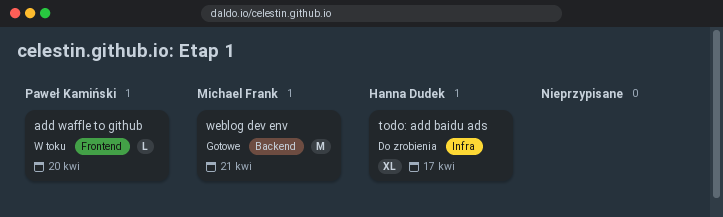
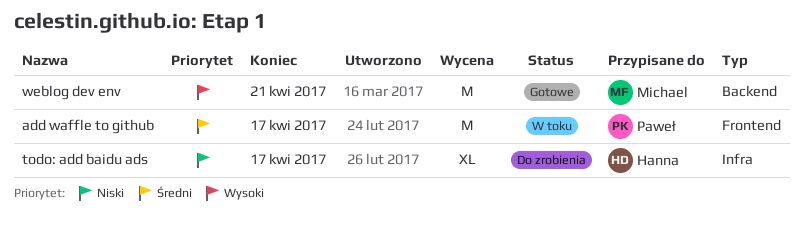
add waffle to github, estimate: L -> M
add waffle to github, due: Apr 20 -> Apr 17

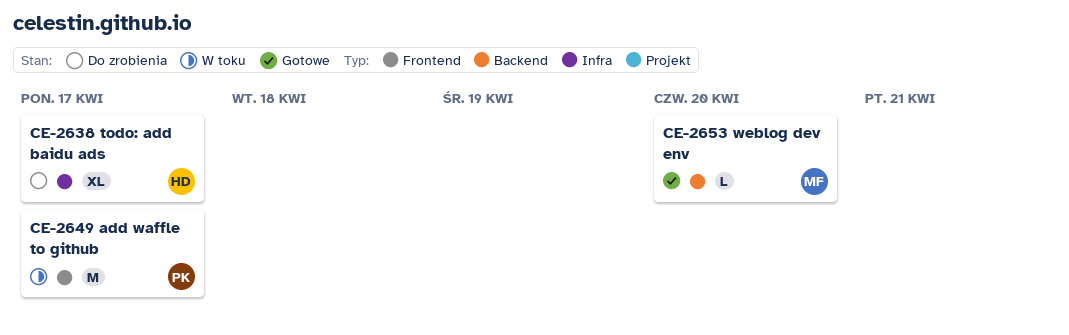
weblog dev env, estimate: M -> L
weblog dev env, due: Apr 21 -> Apr 20

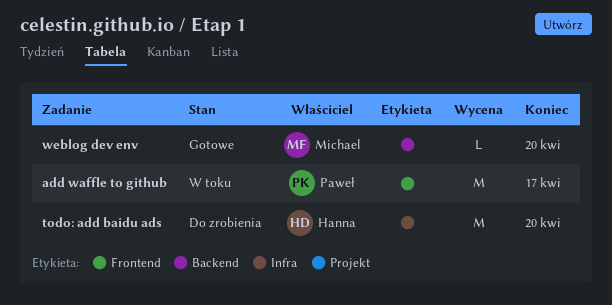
todo: add baidu ads, estimate: XL -> M
todo: add baidu ads, due: Apr 17 -> Apr 20

